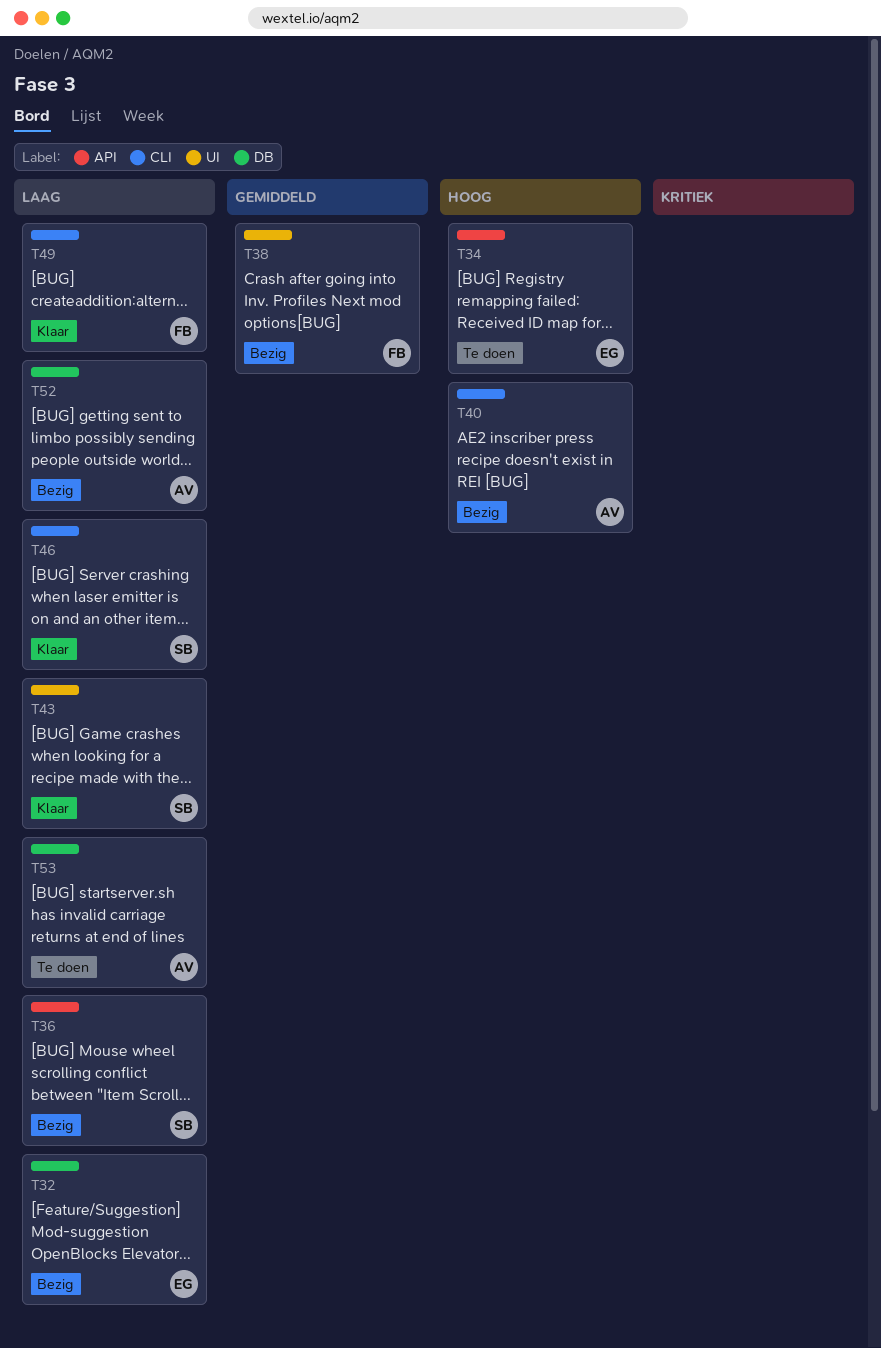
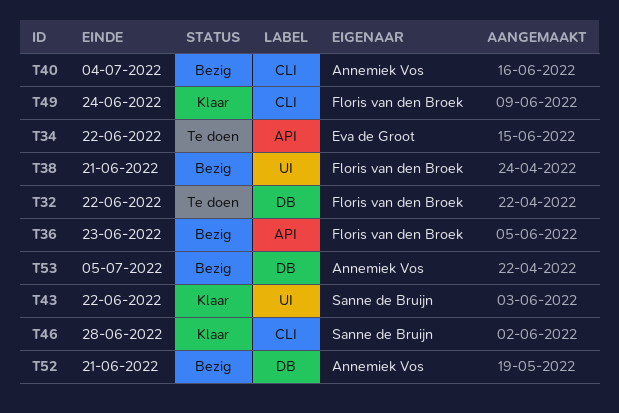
T32, status: Bezig -> Te doen
T32, owner: Eva de Groot -> Floris van den Broek
T36, owner: Sanne de Bruijn -> Floris van den Broek
T53, status: Te doen -> Bezig

